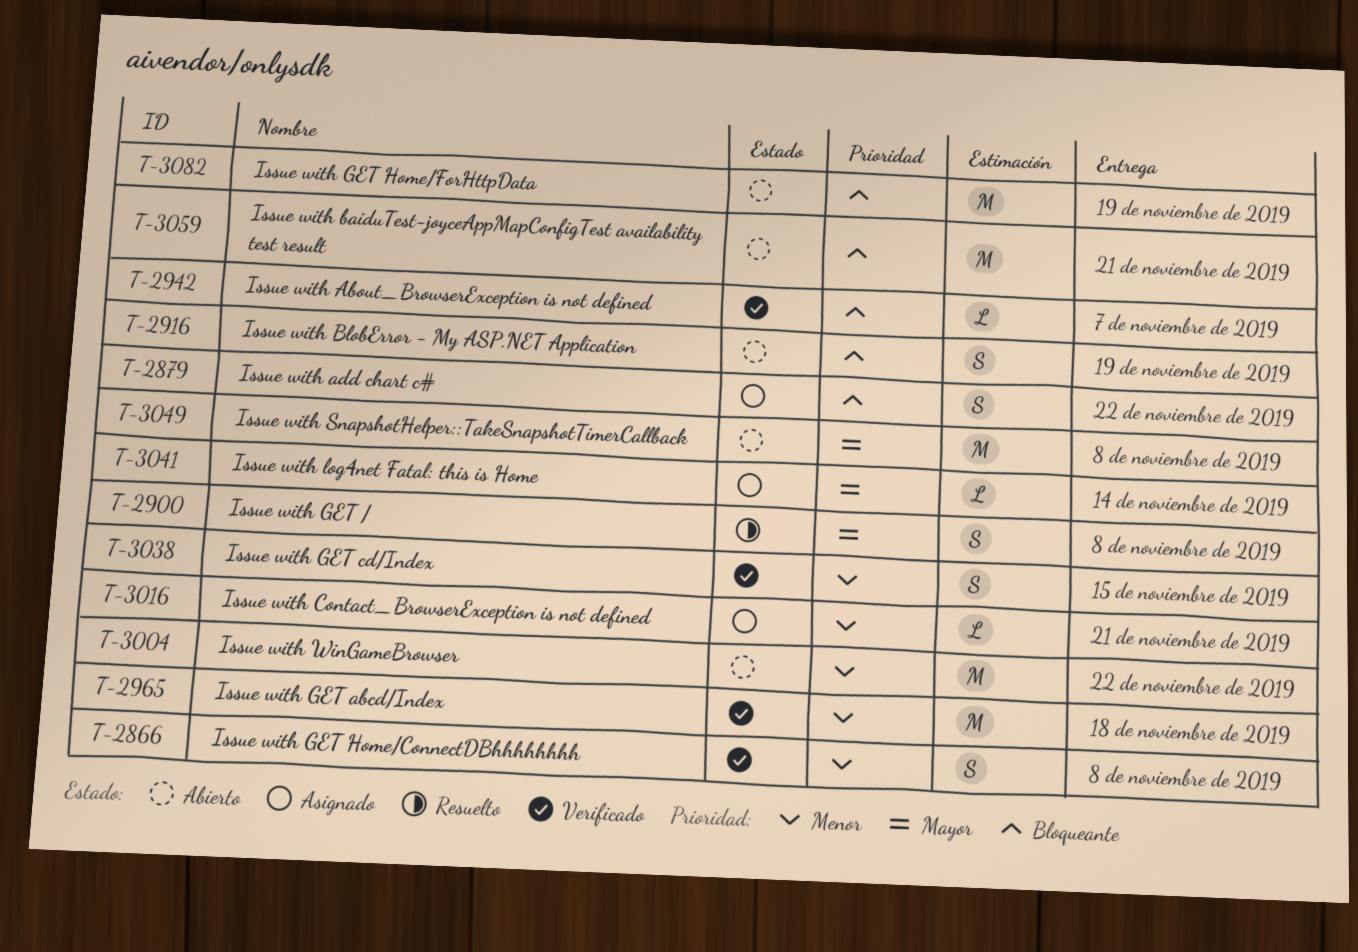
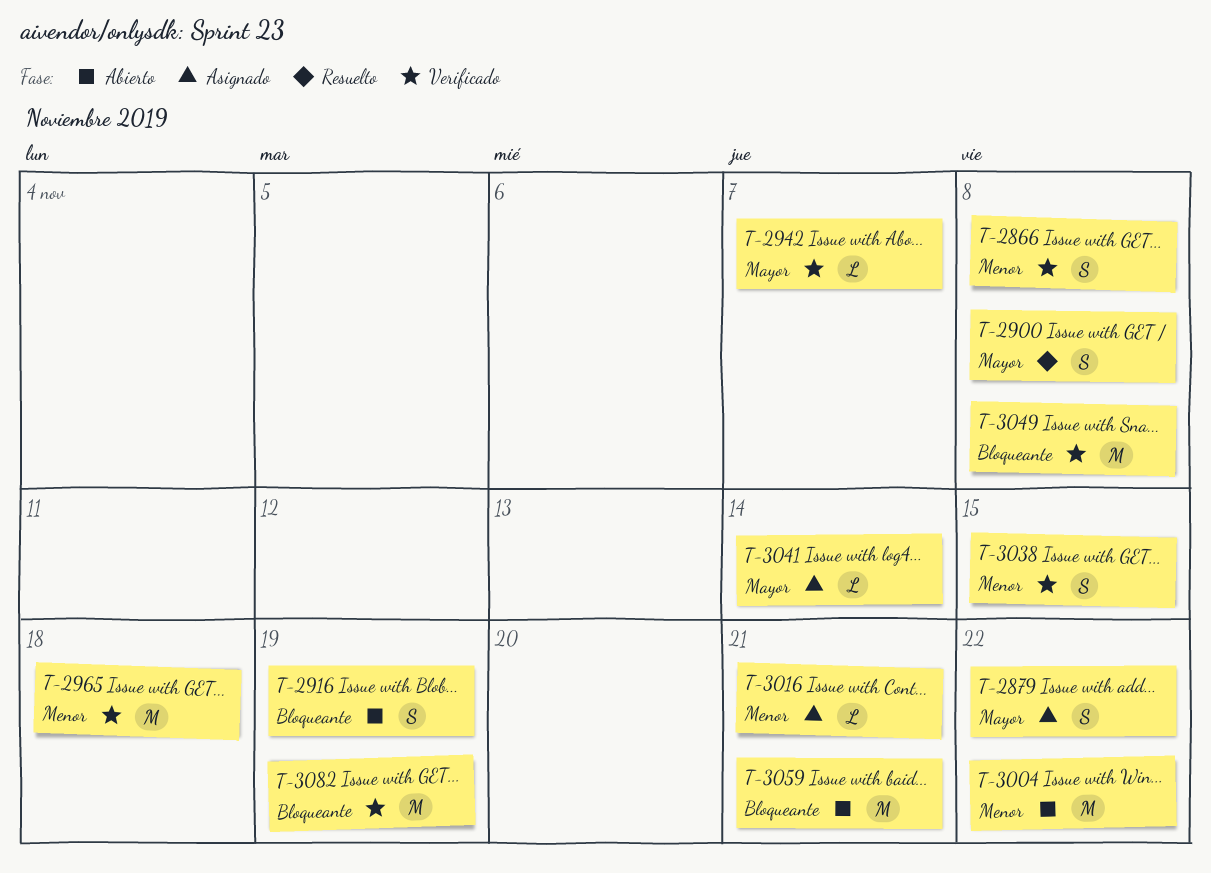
T-2879, priority: Bloqueante -> Mayor
T-2942, priority: Bloqueante -> Mayor
T-3049, status: Abierto -> Verificado
T-3049, priority: Mayor -> Bloqueante
T-3082, status: Abierto -> Verificado

